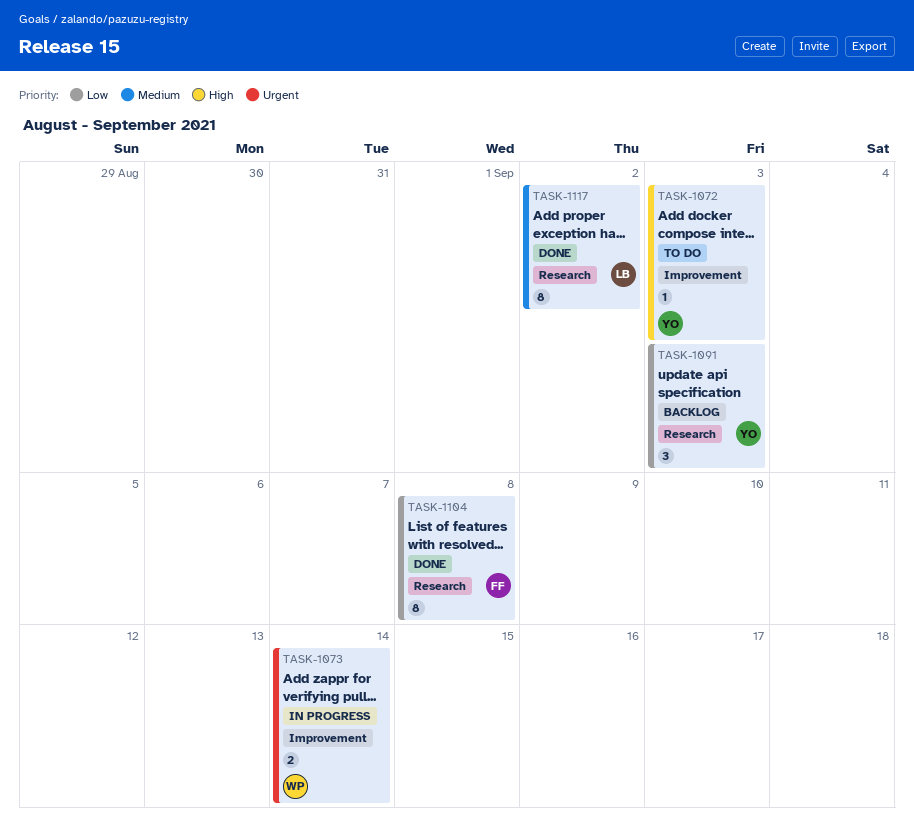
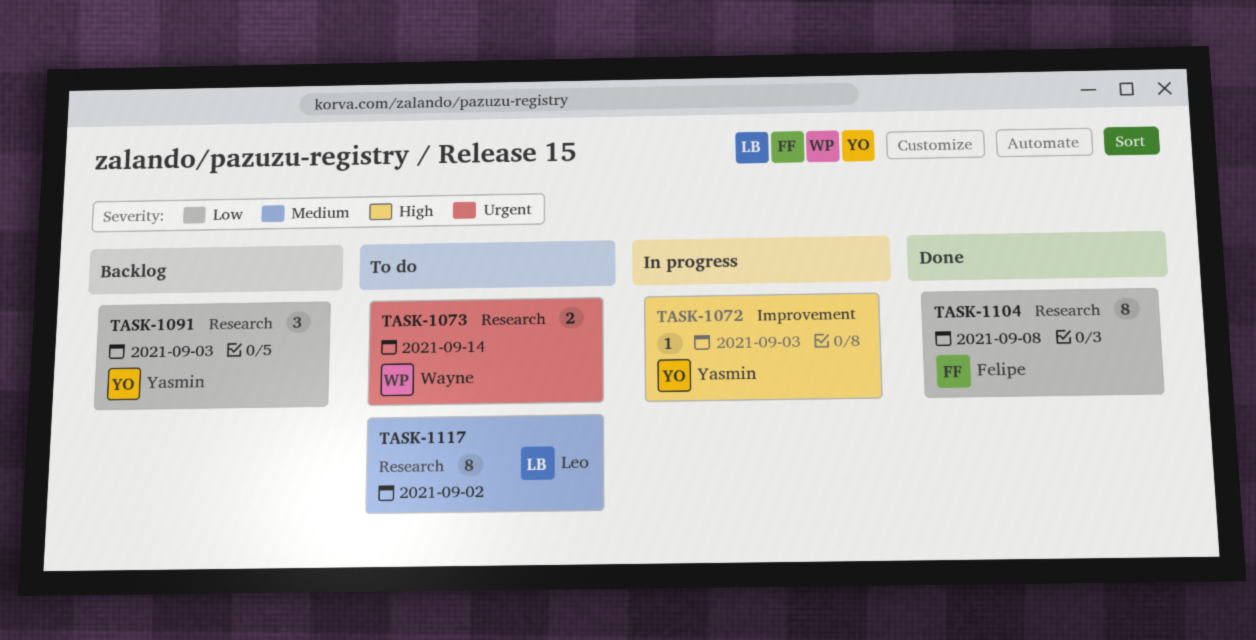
TASK-1072, status: To do -> In progress
TASK-1073, status: In progress -> To do
TASK-1073, label: Improvement -> Research
TASK-1117, status: Done -> To do

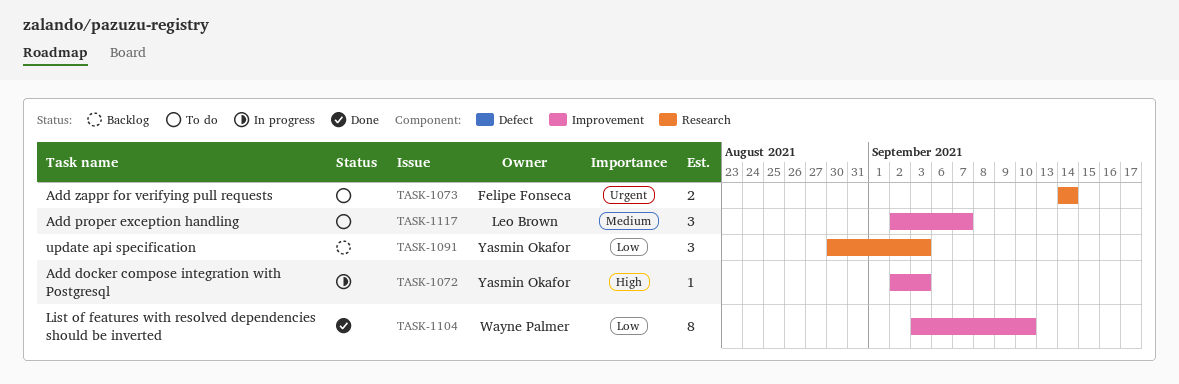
TASK-1073, owner: Wayne Palmer -> Felipe Fonseca
TASK-1104, owner: Felipe Fonseca -> Wayne Palmer
TASK-1104, label: Research -> Improvement
TASK-1104, due: Sep 8 -> Sep 10
TASK-1117, label: Research -> Improvement
TASK-1117, estimate: 8 -> 3
TASK-1117, due: Sep 2 -> Sep 7

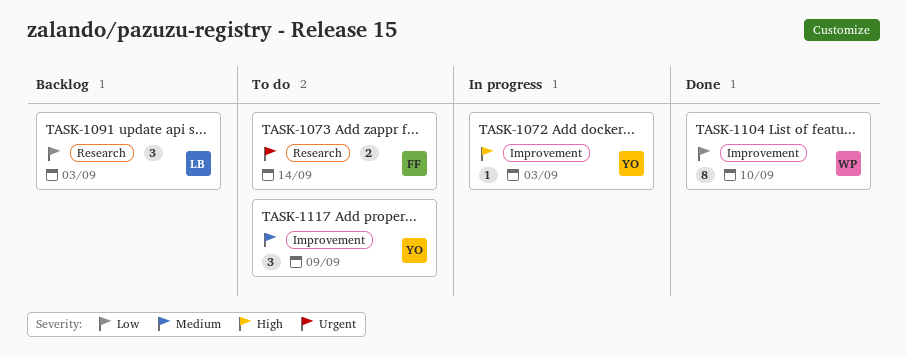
TASK-1091, owner: Yasmin Okafor -> Leo Brown
TASK-1117, owner: Leo Brown -> Yasmin Okafor
TASK-1117, due: Sep 7 -> Sep 9

